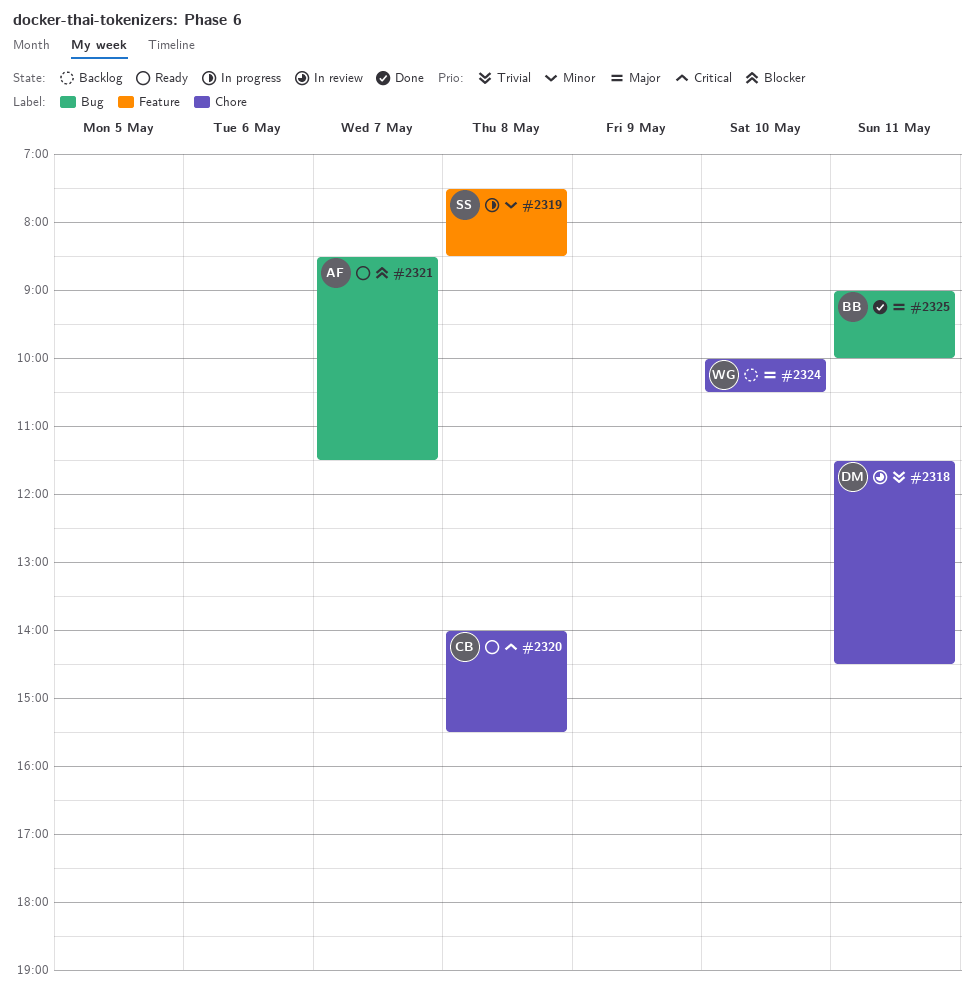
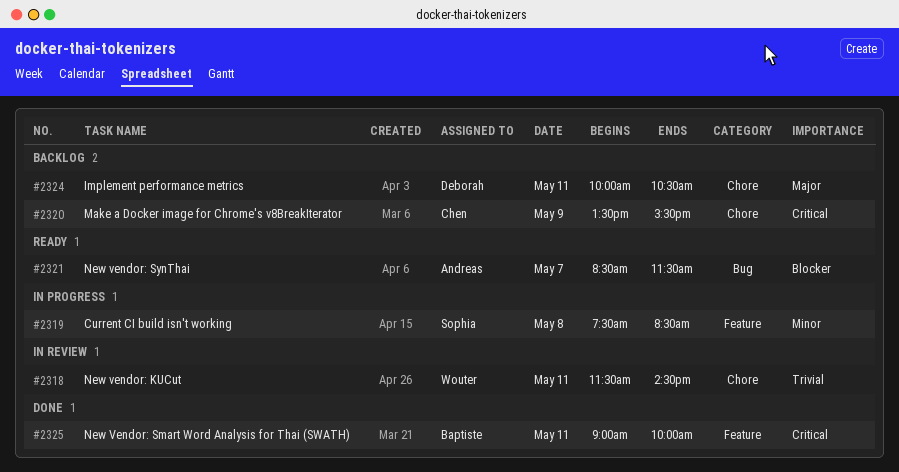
#2318, owner: Deborah -> Wouter
#2320, status: Ready -> Backlog
#2320, day: May 8 -> May 9
#2320, begins: 14:00 -> 13:30
#2324, owner: Wouter -> Deborah
#2324, day: May 10 -> May 11
#2325, priority: Major -> Critical
#2325, label: Bug -> Feature

